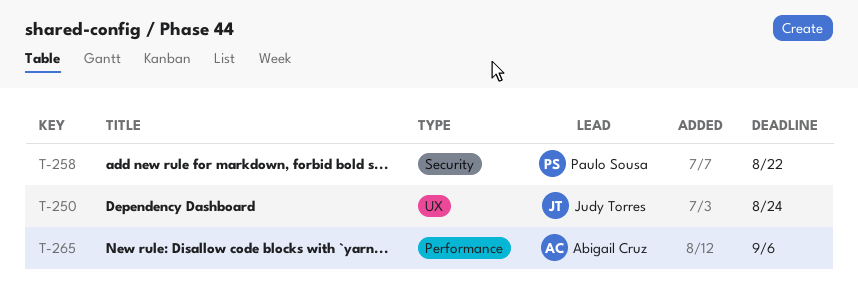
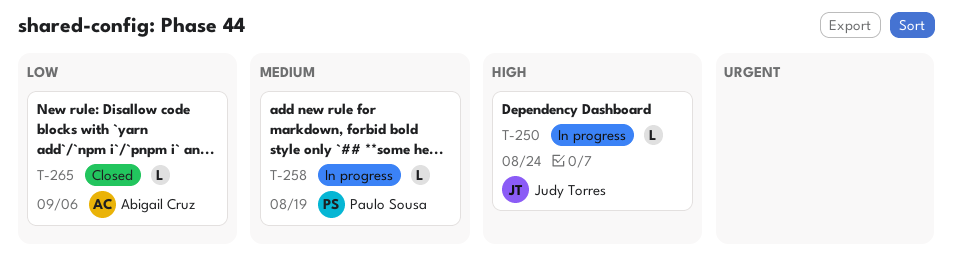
T-258, due: Aug 22 -> Aug 19

